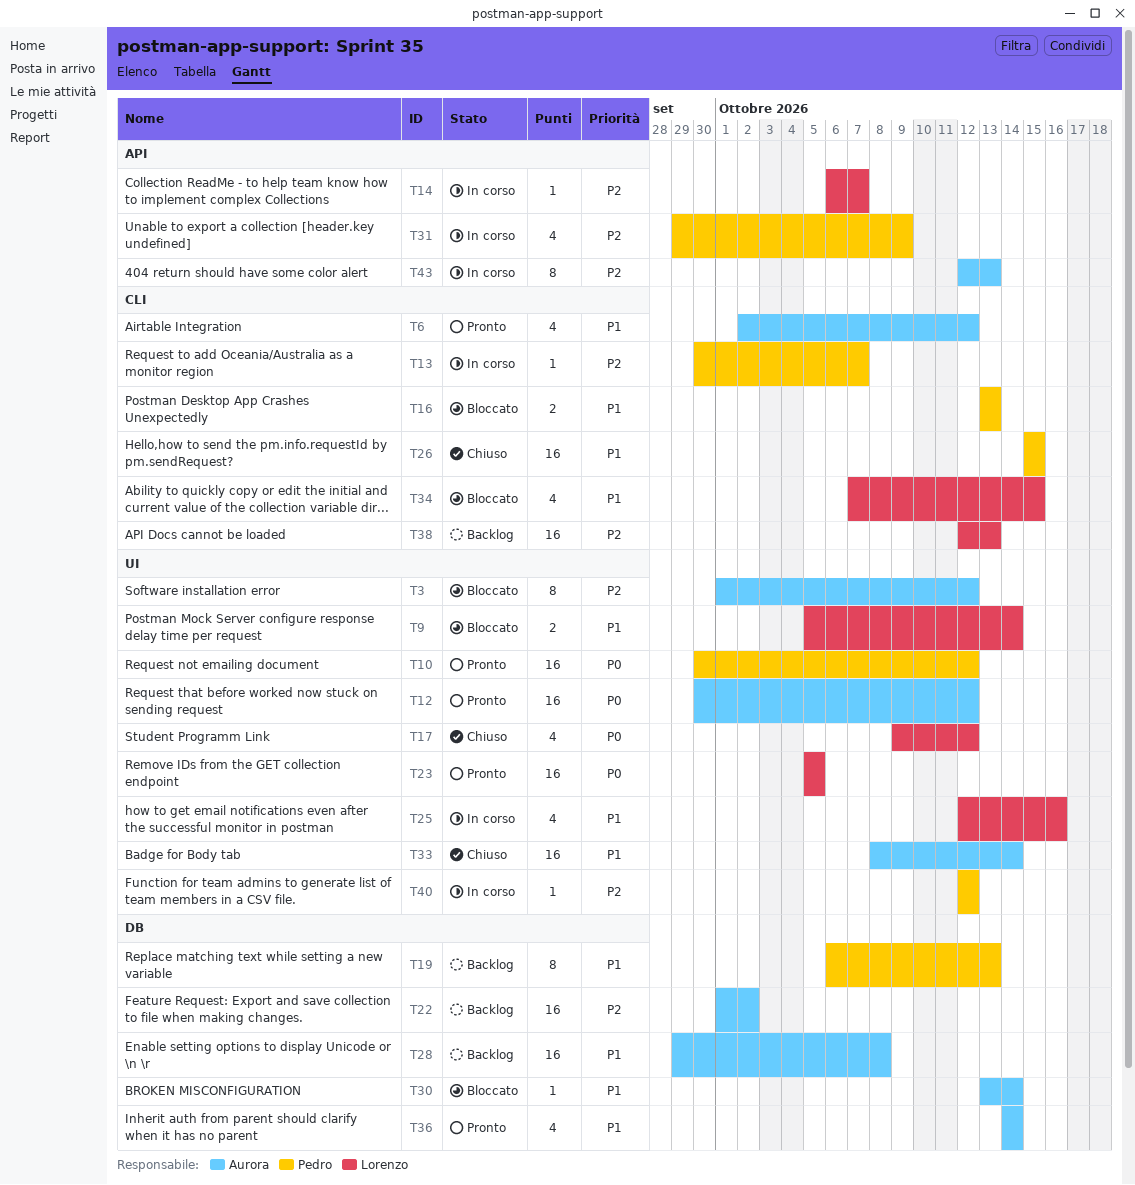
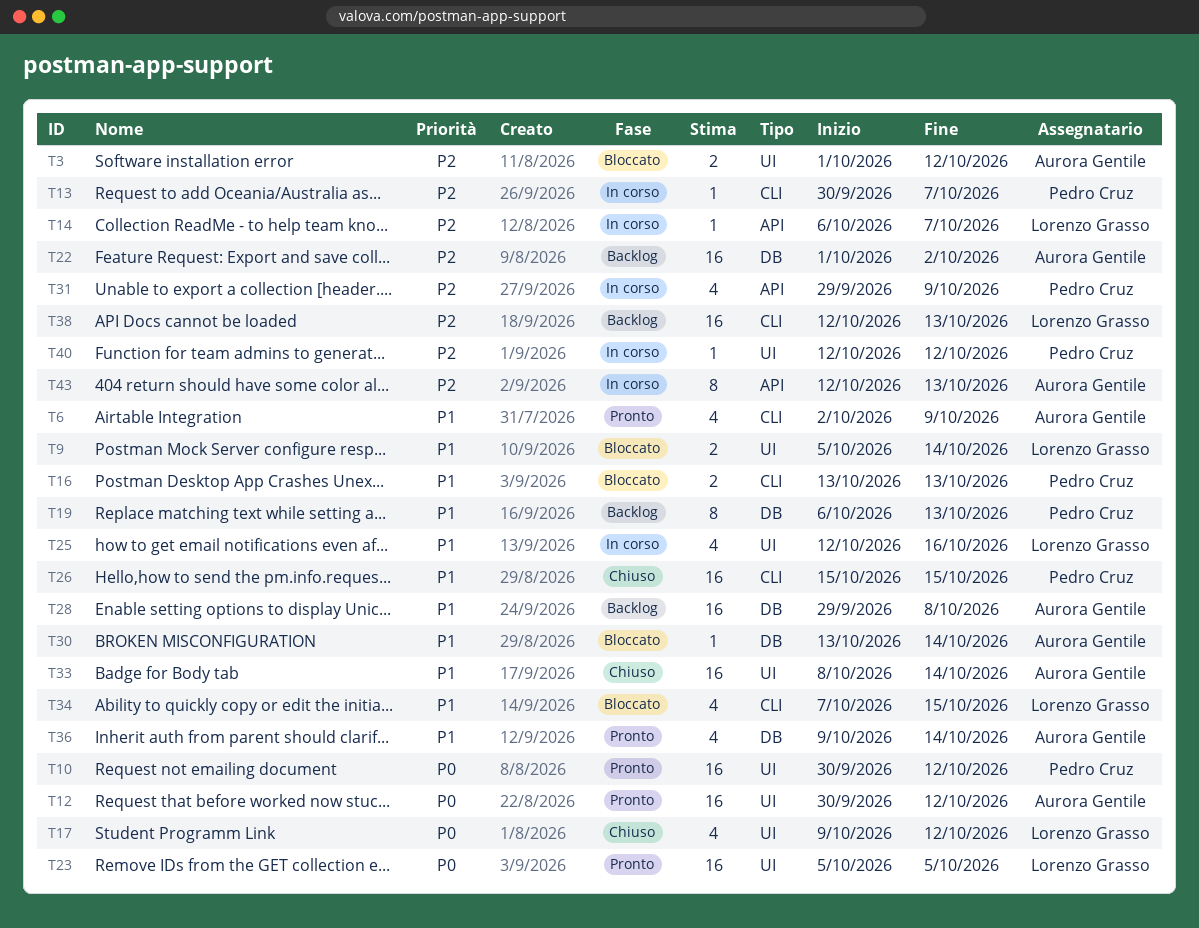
T3, estimate: 8 -> 2
T6, due: Oct 12 -> Oct 9
T36, start: Oct 14 -> Oct 9

